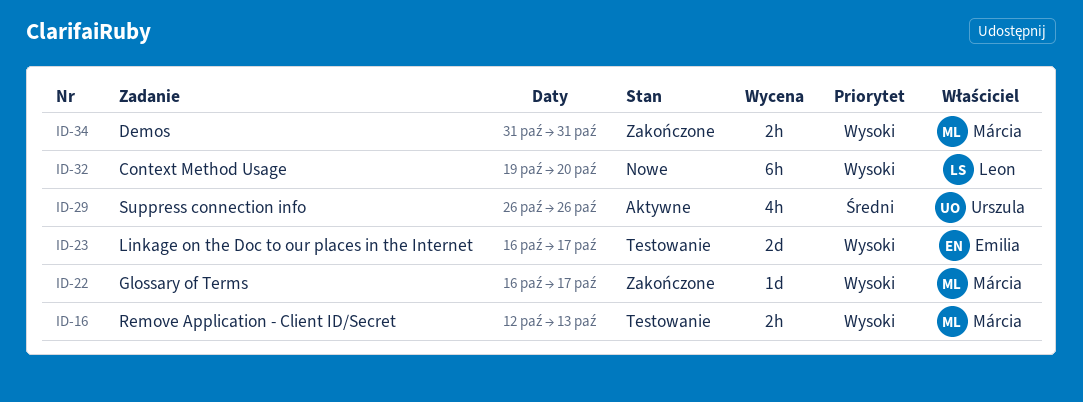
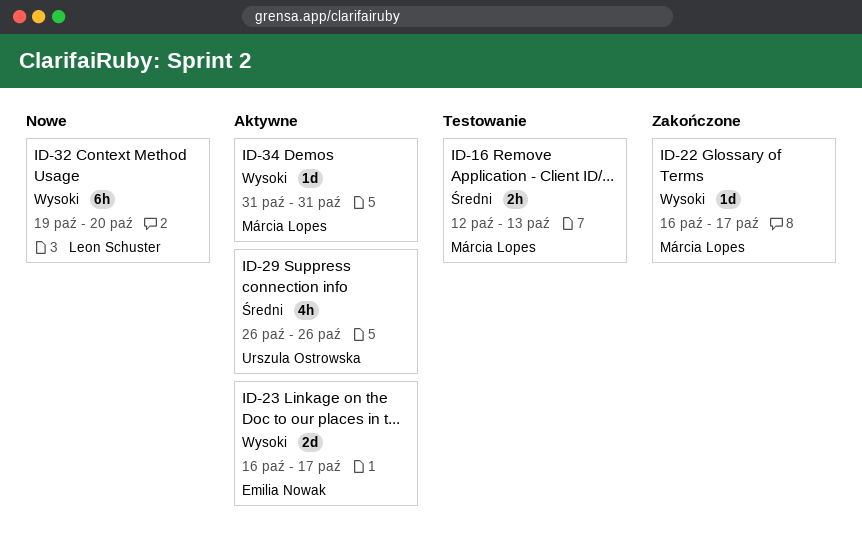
ID-16, priority: Wysoki -> Średni
ID-23, status: Testowanie -> Aktywne
ID-34, status: Zakończone -> Aktywne
ID-34, estimate: 2h -> 1d

